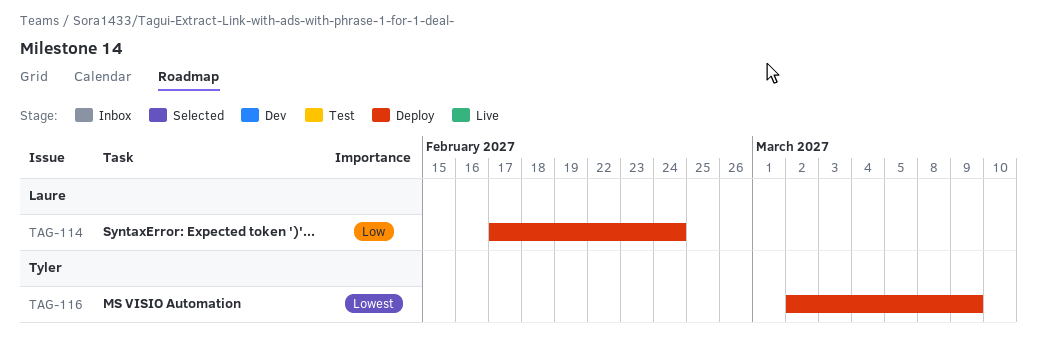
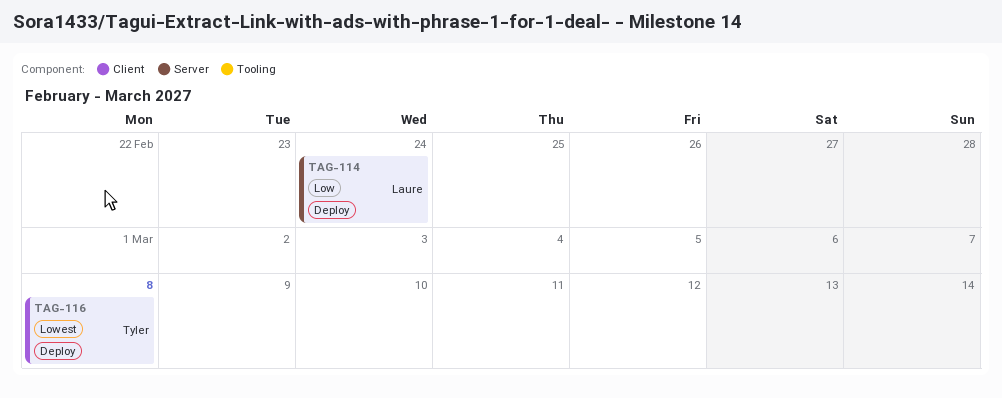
TAG-116, due: Mar 9 -> Mar 8

